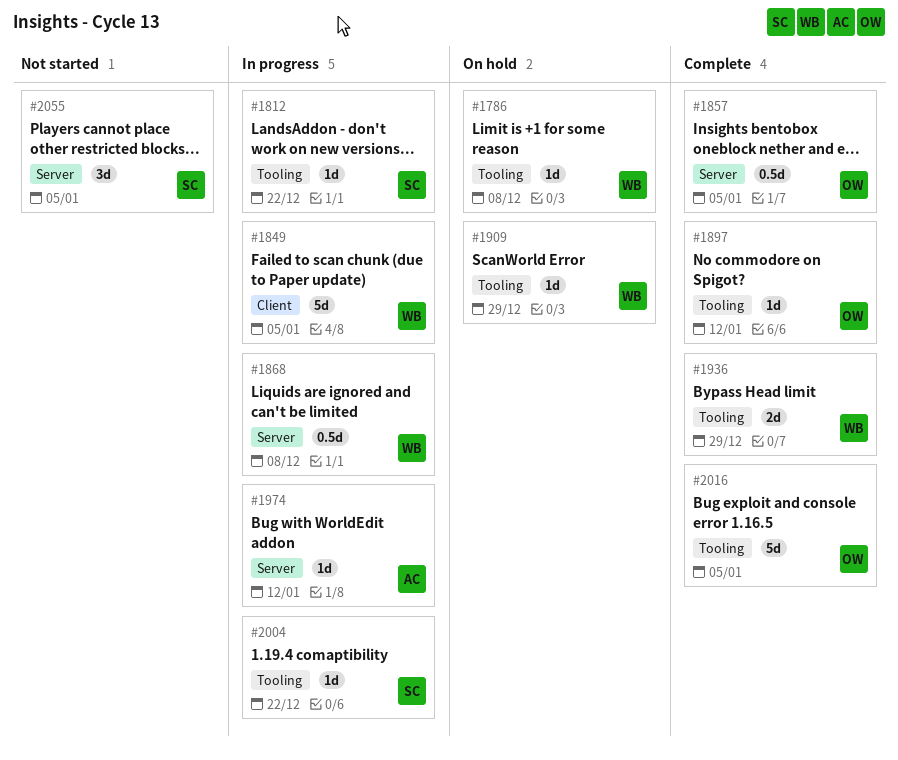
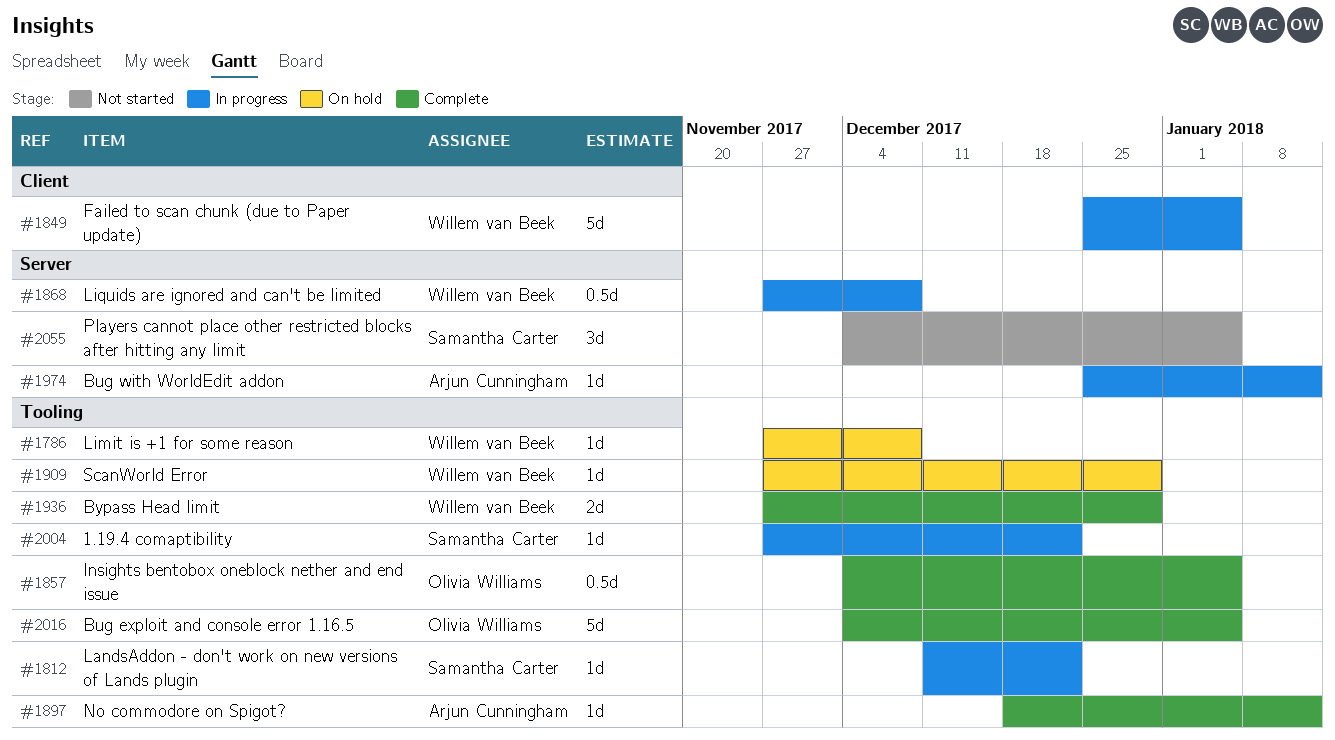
#1857, label: Server -> Tooling
#1897, owner: Olivia Williams -> Arjun Cunningham

